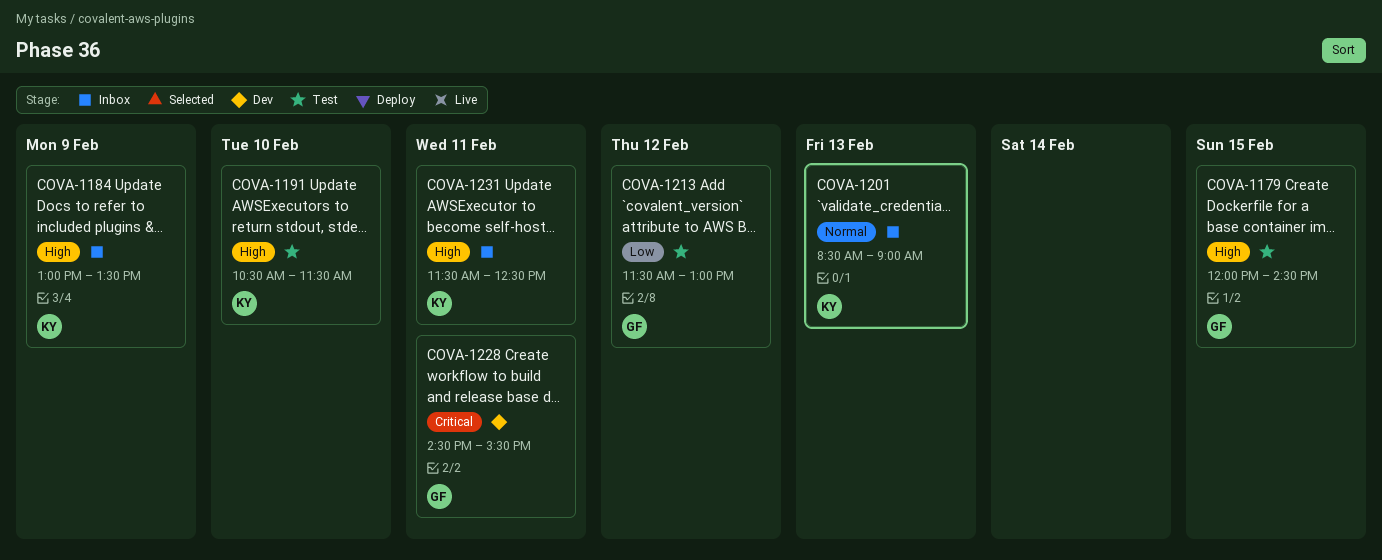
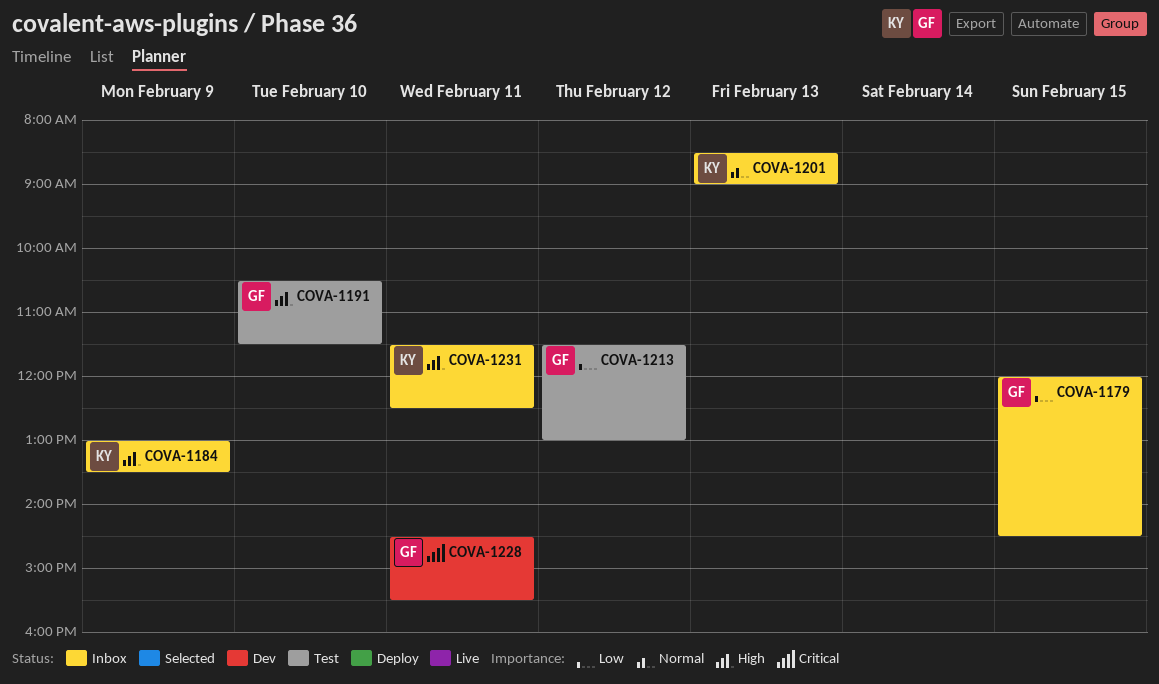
COVA-1179, status: Test -> Inbox
COVA-1179, priority: High -> Low
COVA-1191, owner: KY -> GF

